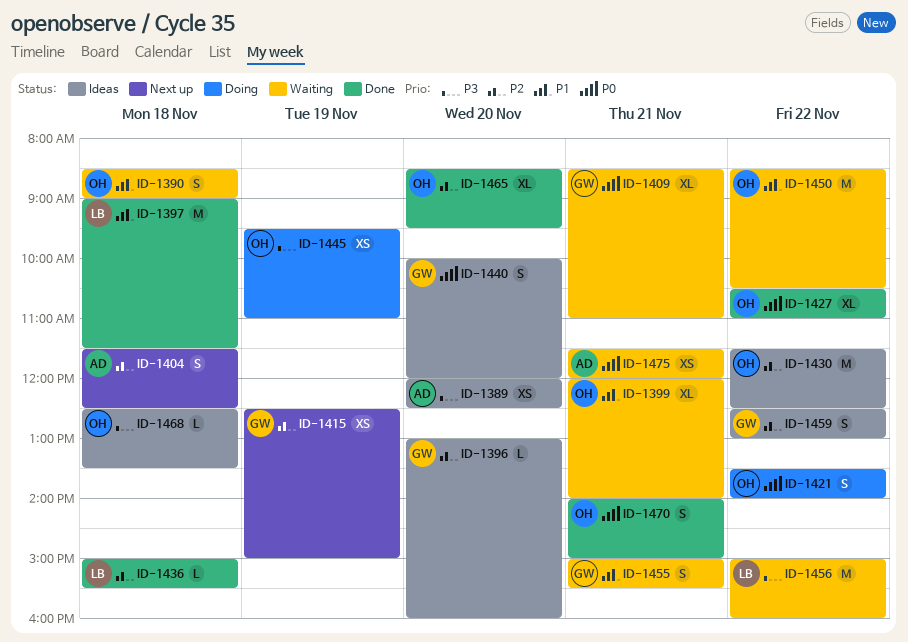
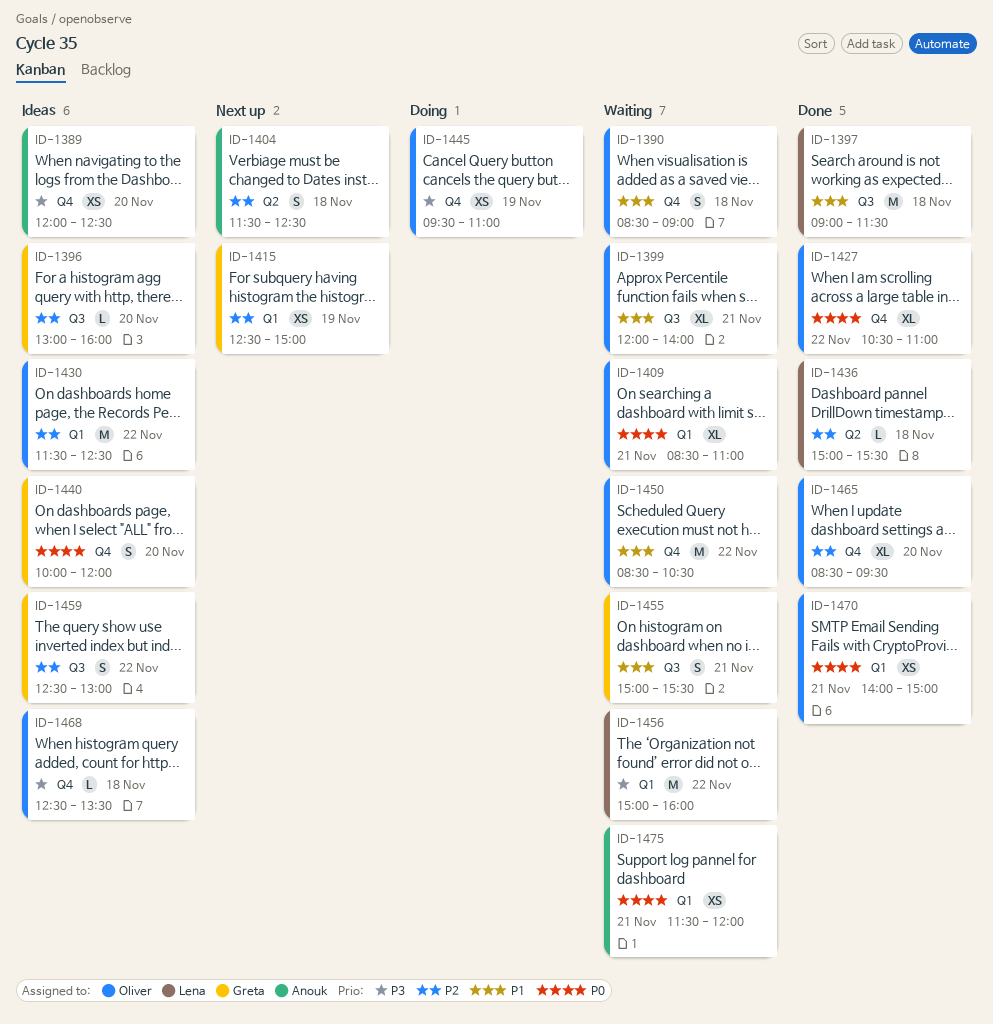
ID-1409, owner: Greta -> Oliver
ID-1421: present -> none
ID-1470, estimate: S -> XS

